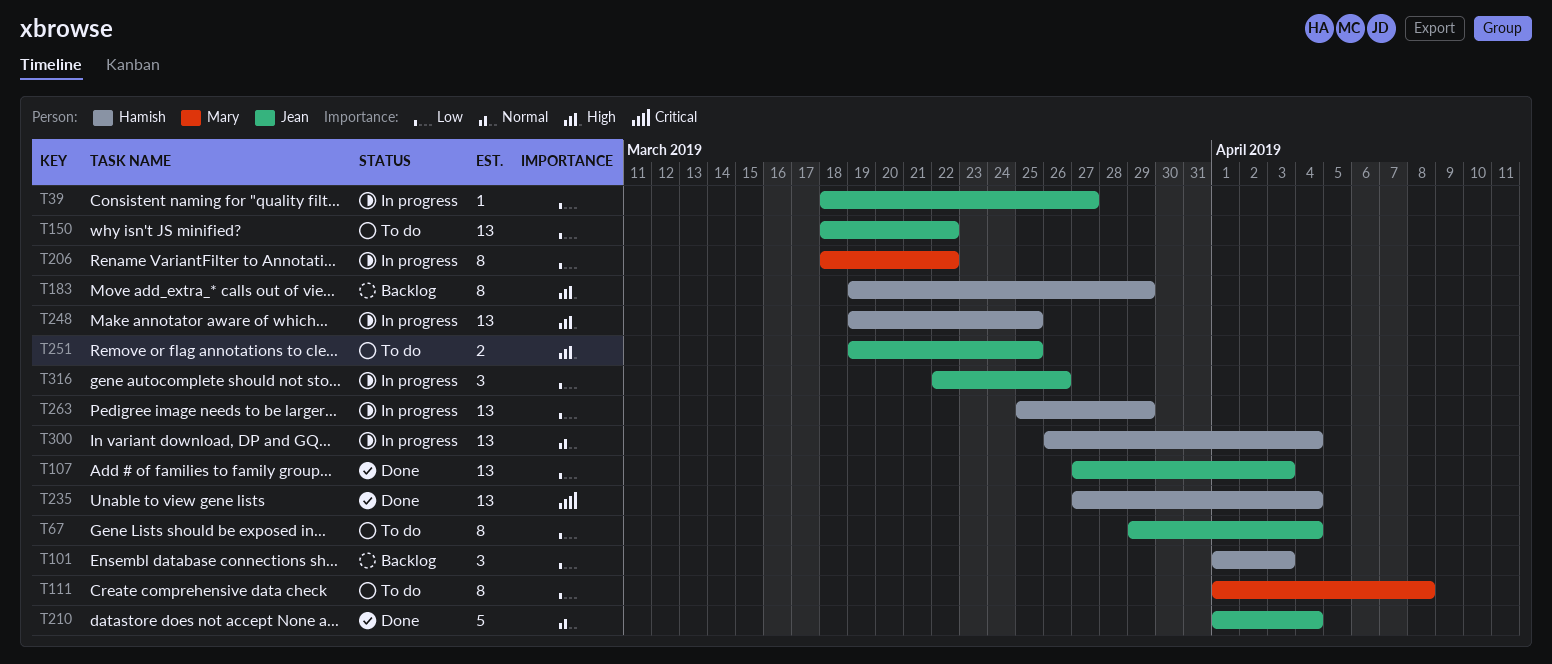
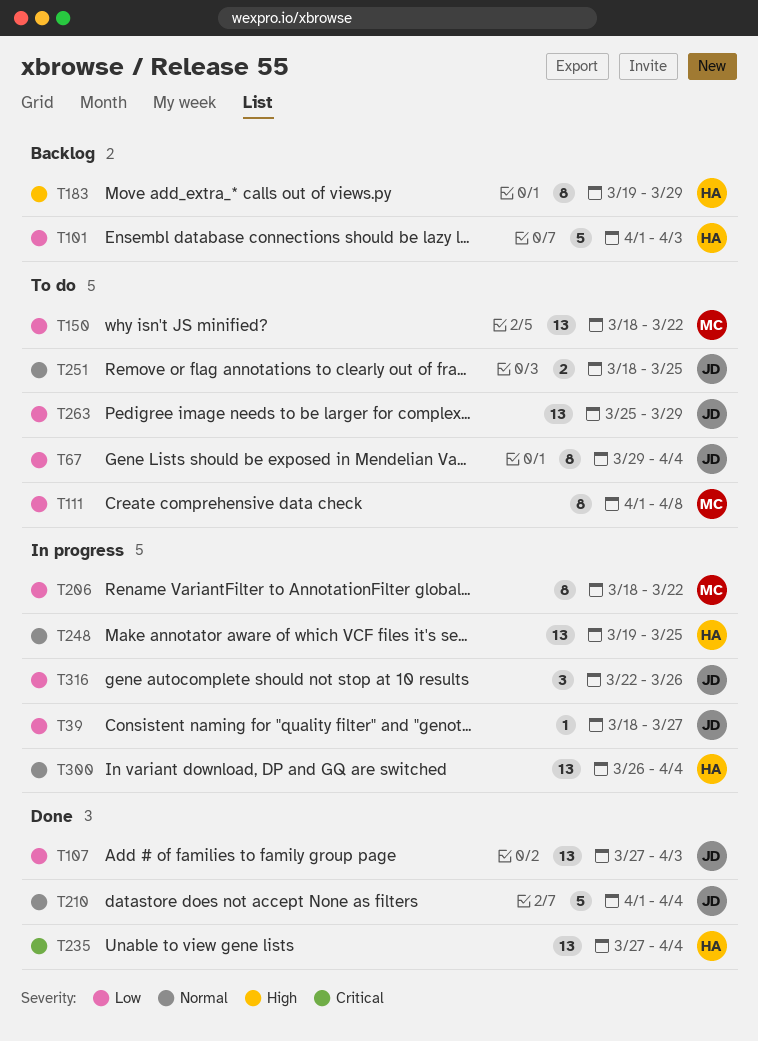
T101, estimate: 3 -> 5
T150, owner: Jean -> Mary
T248, priority: High -> Normal
T251, priority: High -> Normal
T251, start: Mar 19 -> Mar 18
T263, status: In progress -> To do
T263, owner: Hamish -> Jean

